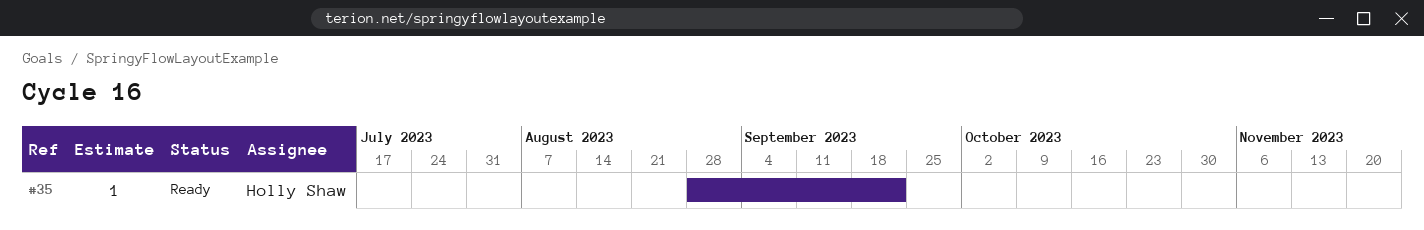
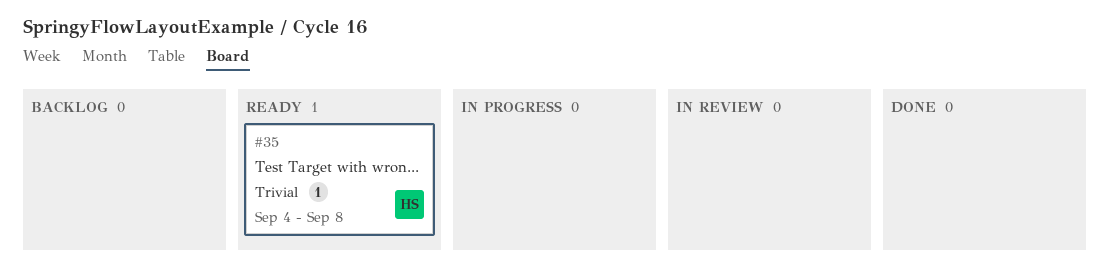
#35, start: Aug 28 -> Sep 4
#35, due: Sep 22 -> Sep 8

